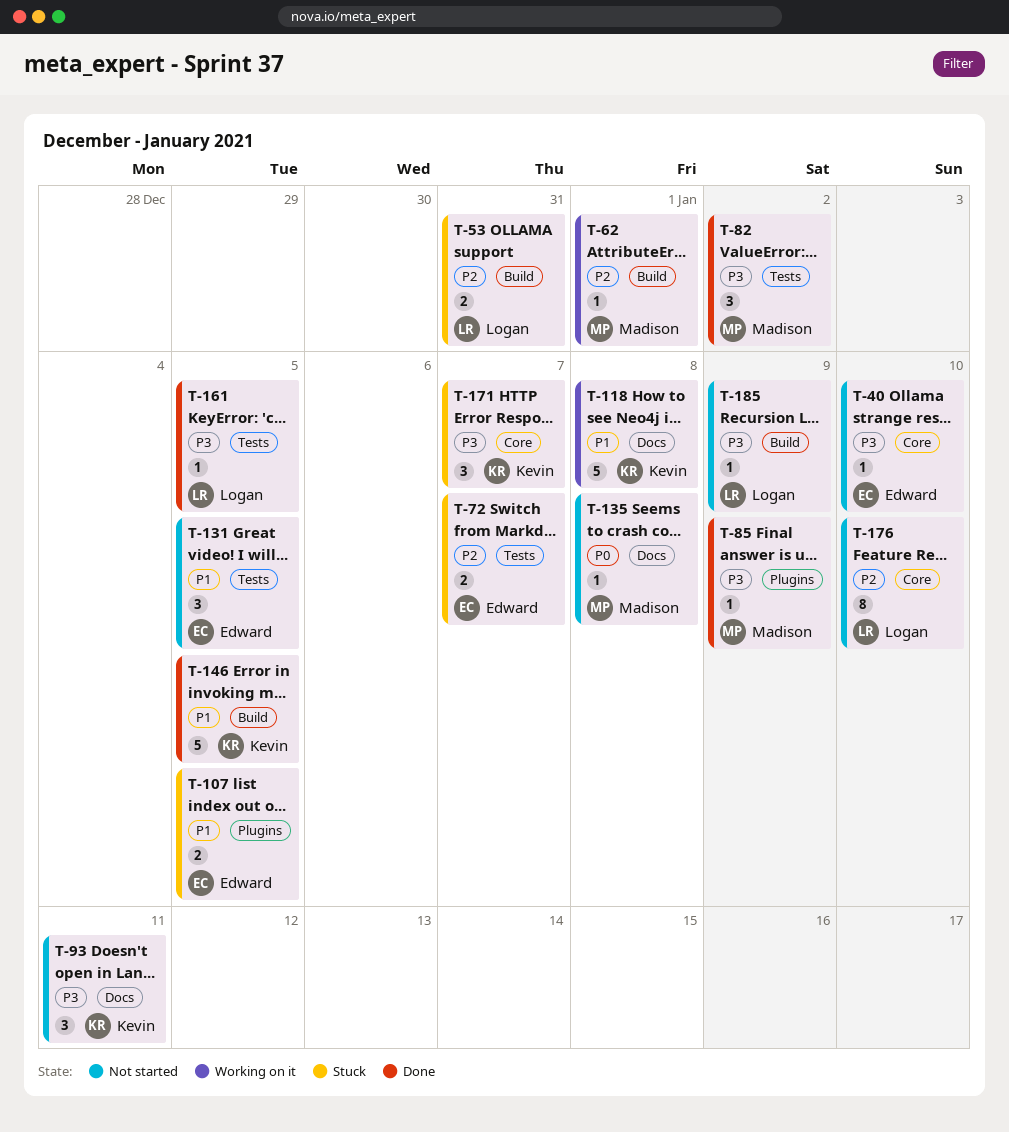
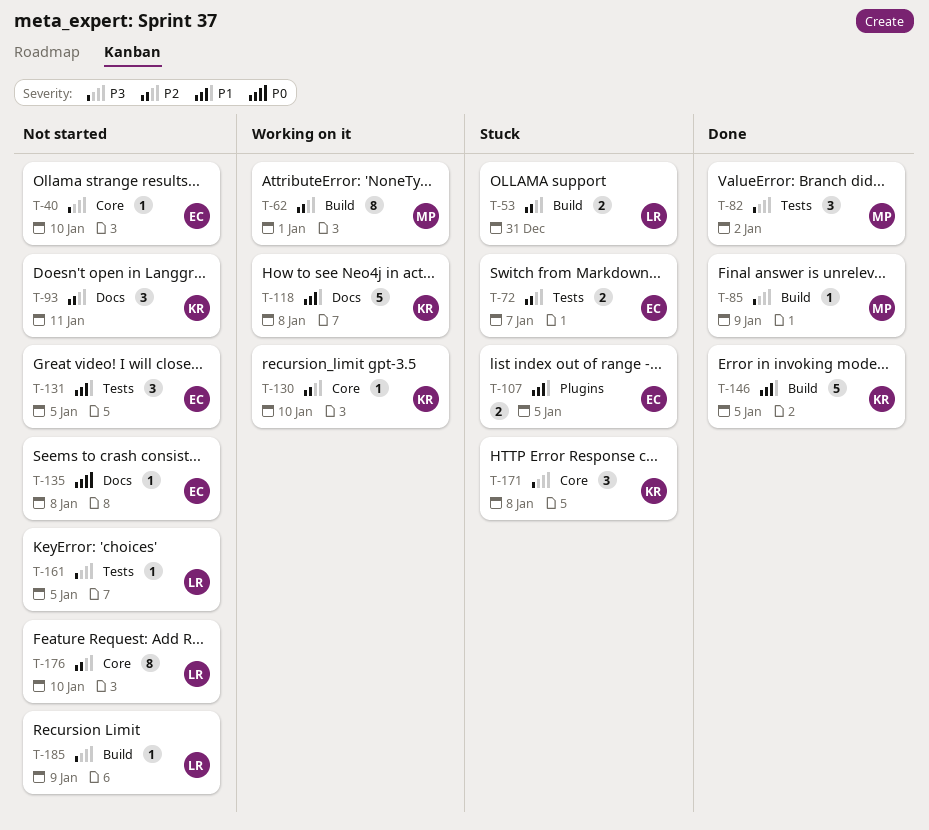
T-62, estimate: 1 -> 8
T-85, label: Plugins -> Build
T-93, priority: P3 -> P2
T-130: none -> present
T-135, owner: Madison -> Edward
T-161, status: Done -> Not started
T-171, due: Jan 7 -> Jan 8

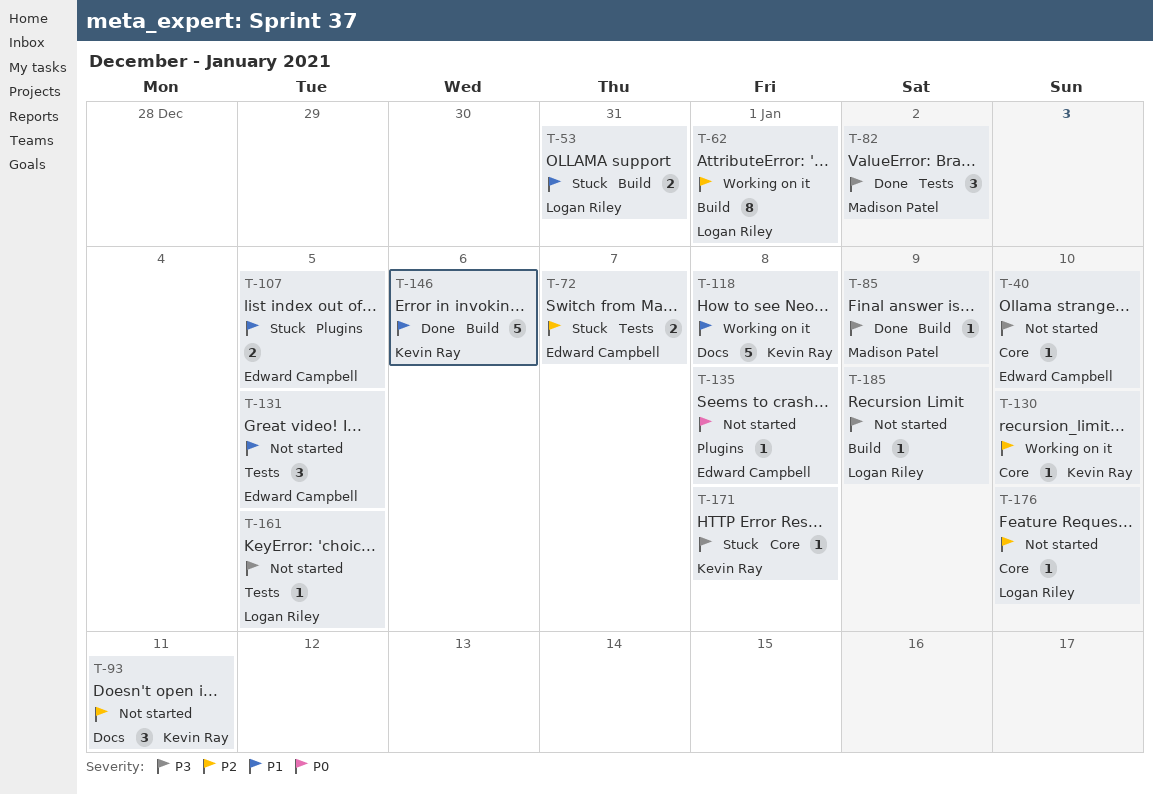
T-53, priority: P2 -> P1
T-62, owner: Madison Patel -> Logan Riley
T-135, label: Docs -> Plugins
T-146, due: Jan 5 -> Jan 6
T-171, estimate: 3 -> 1
T-176, estimate: 8 -> 1

